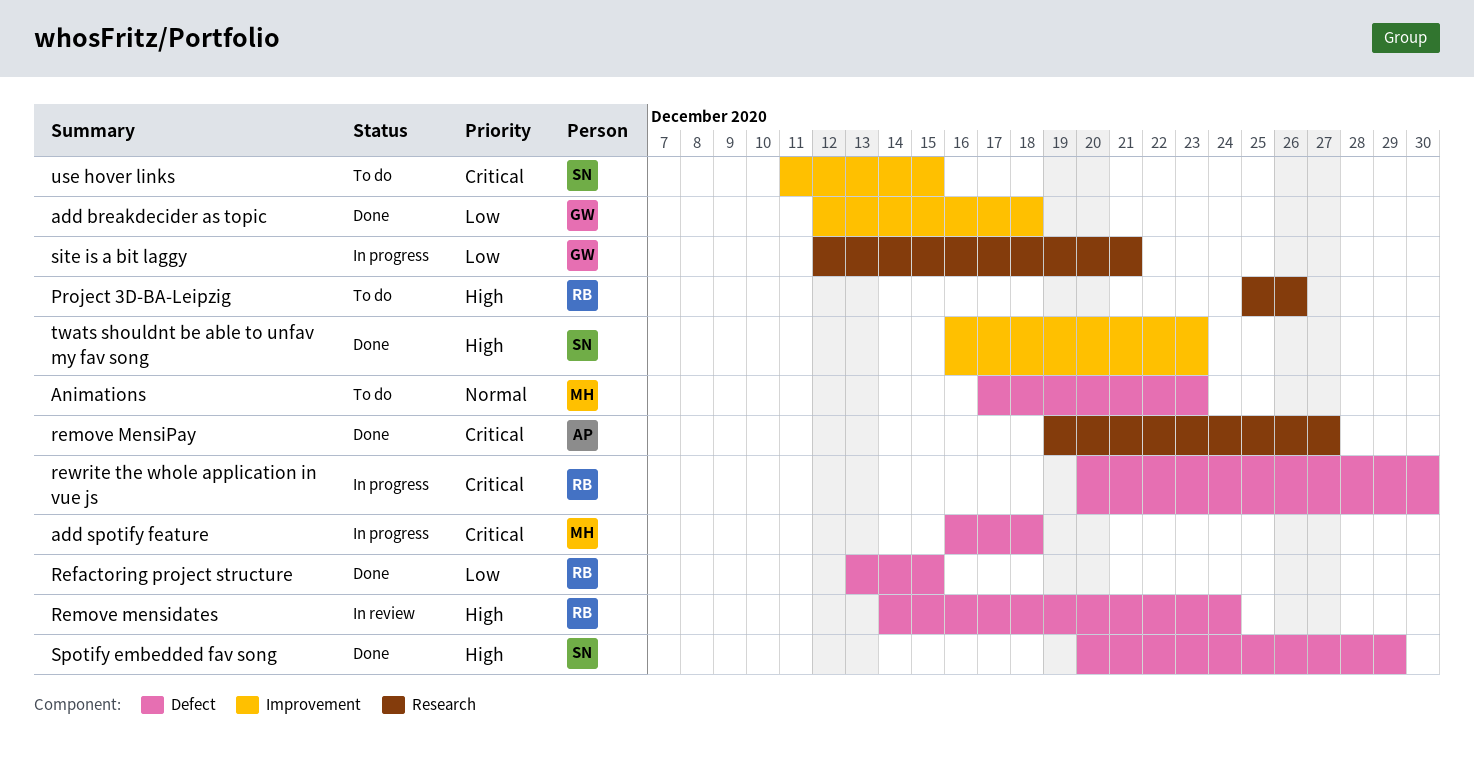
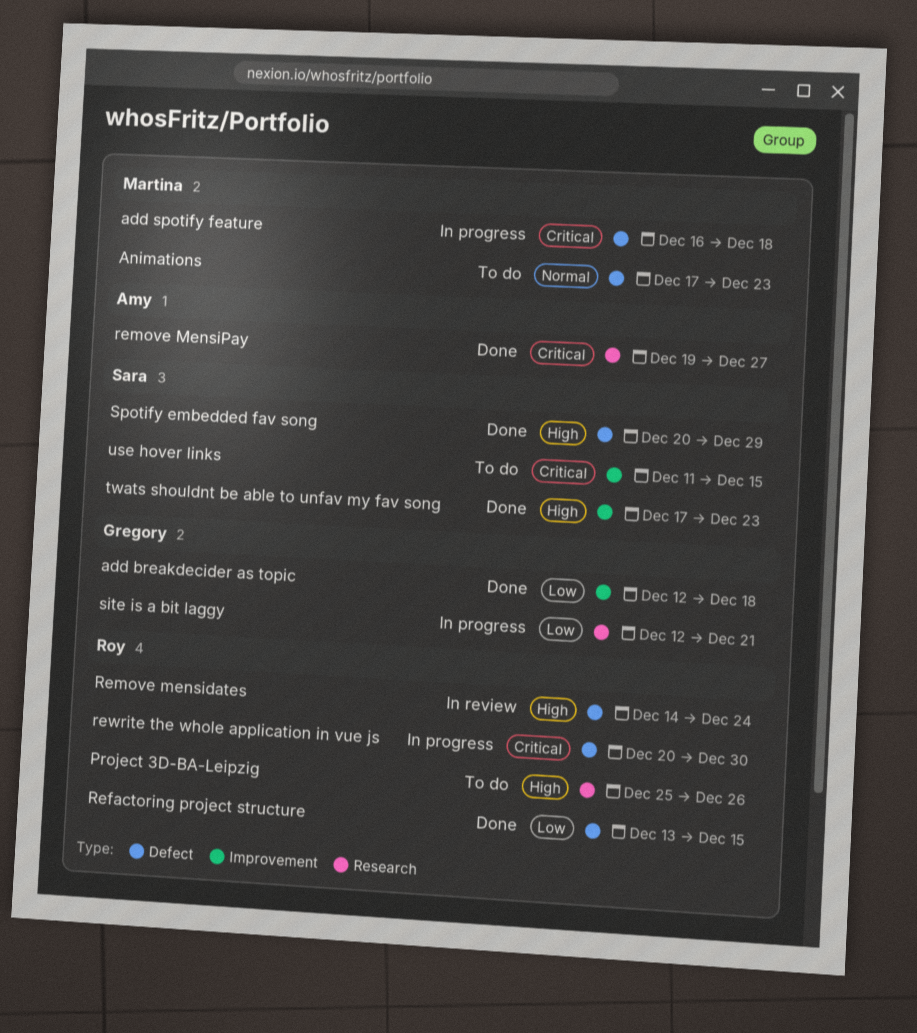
twats shouldnt be able to unfav my fav song, start: Dec 16 -> Dec 17

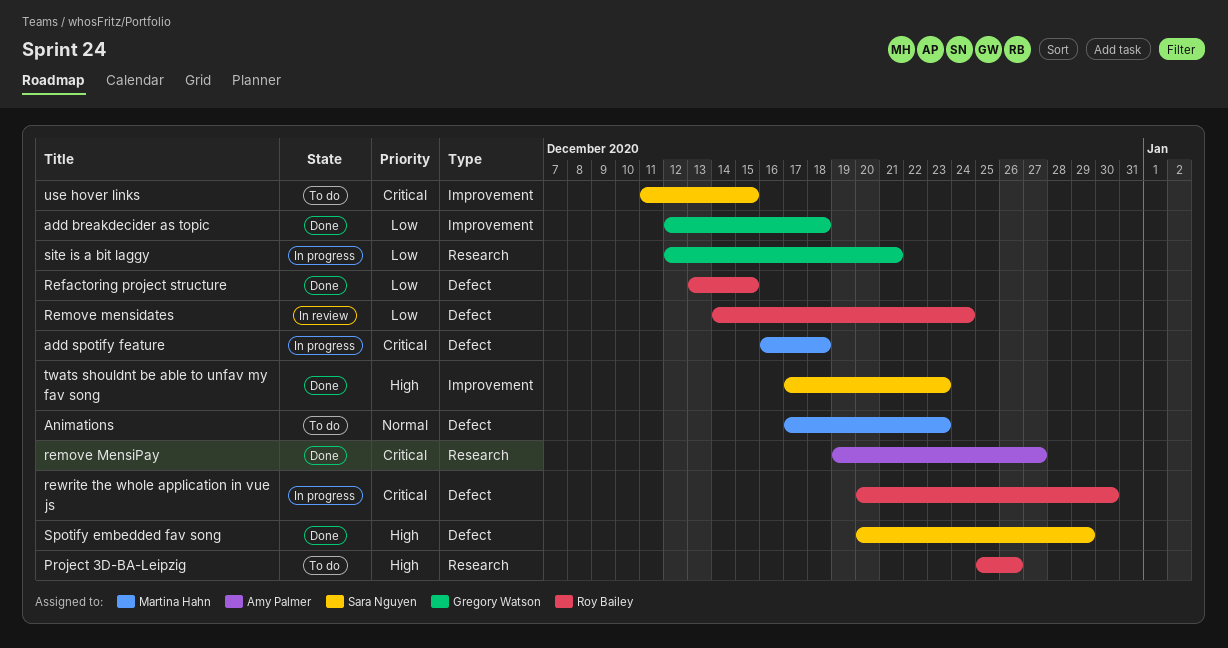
Remove mensidates, priority: High -> Low

